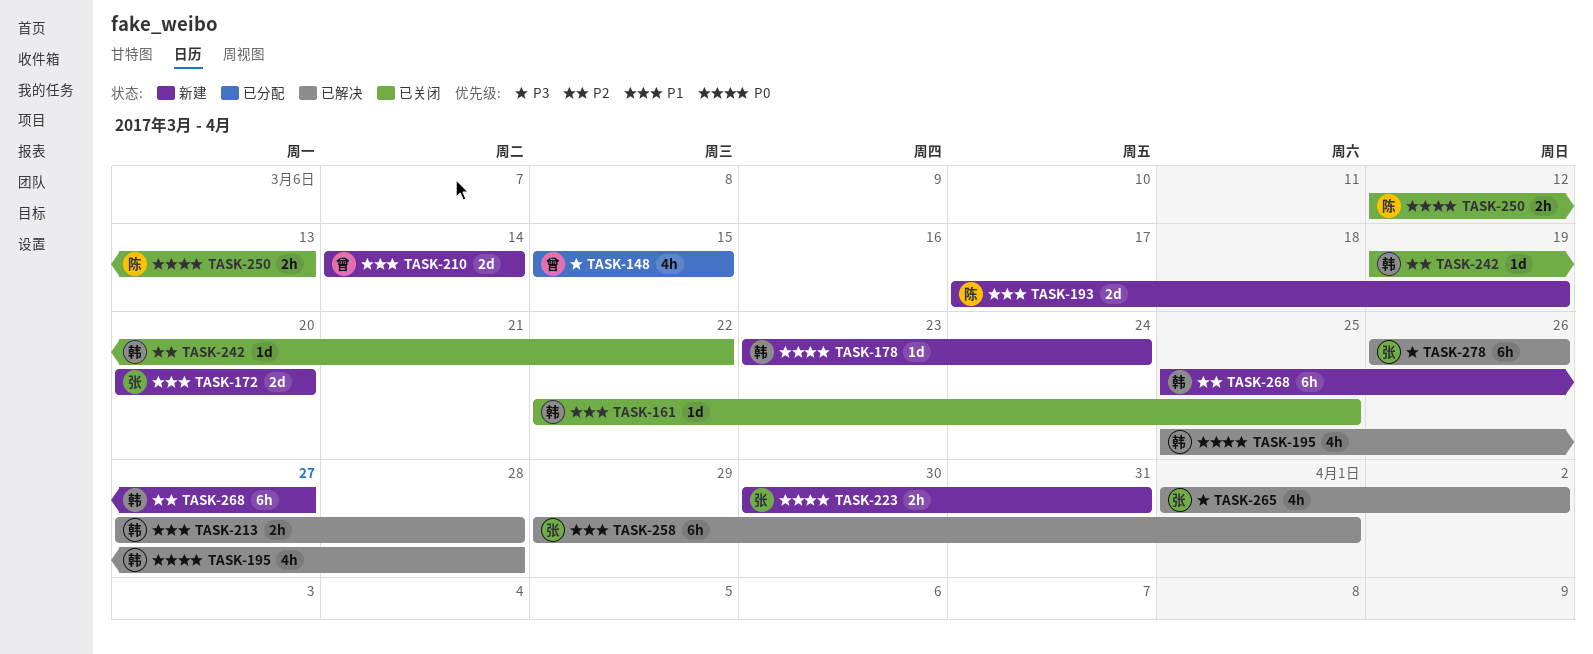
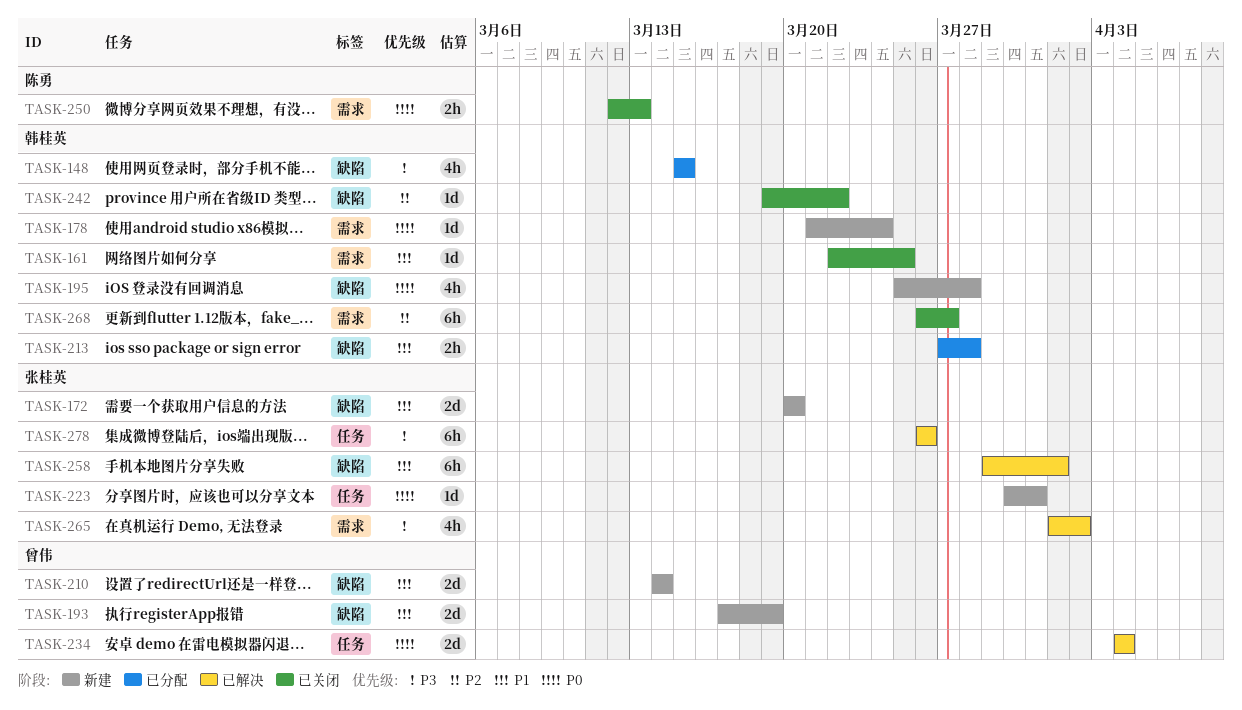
TASK-148, owner: 曾伟 -> 韩桂英
TASK-178, start: Mar 23 -> Mar 21
TASK-193, owner: 陈勇 -> 曾伟
TASK-195, status: 已解决 -> 新建
TASK-213, status: 已解决 -> 已分配
TASK-223, estimate: 2h -> 1d
TASK-234: none -> present
TASK-268, status: 新建 -> 已关闭
TASK-268, start: Mar 25 -> Mar 26

